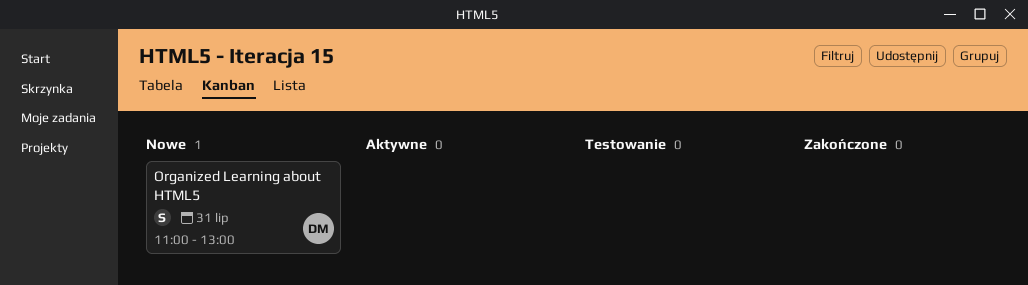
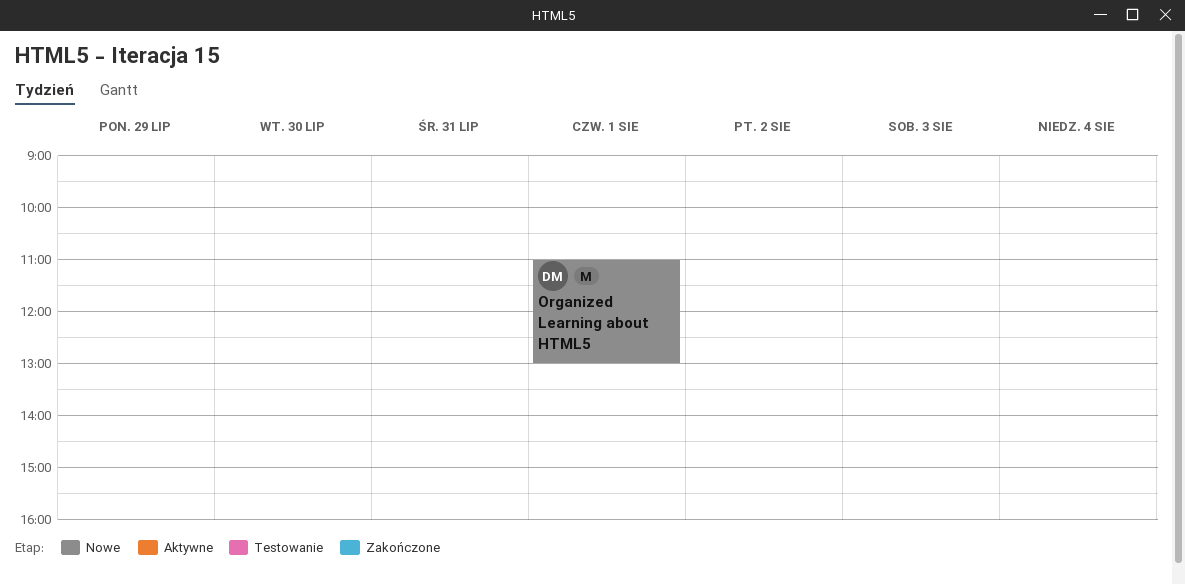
Organized Learning about HTML5, estimate: S -> M
Organized Learning about HTML5, day: Jul 31 -> Aug 1

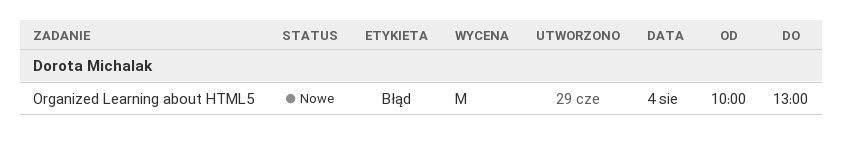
Organized Learning about HTML5, day: Aug 1 -> Aug 4
Organized Learning about HTML5, begins: 11:00 -> 10:00

